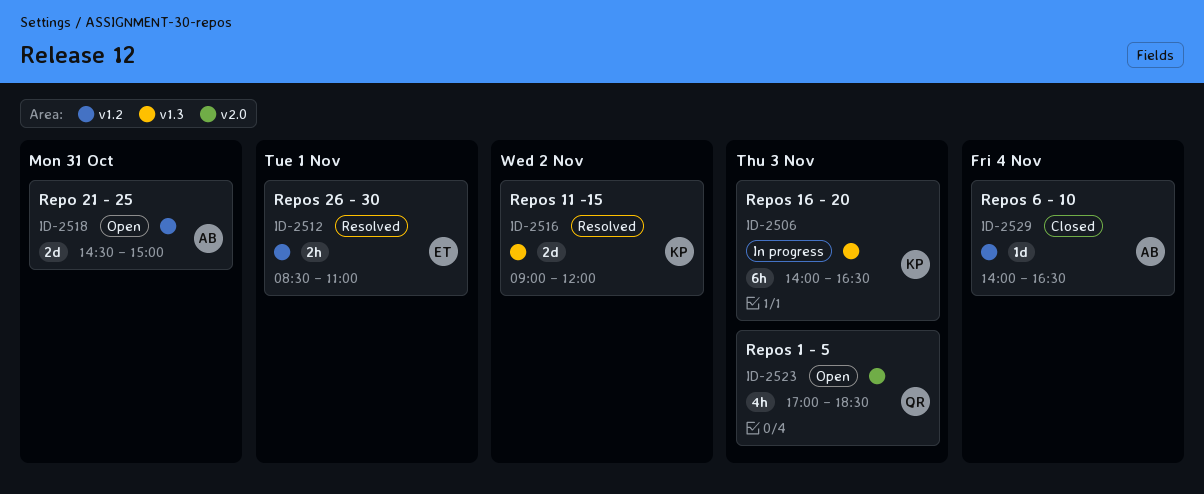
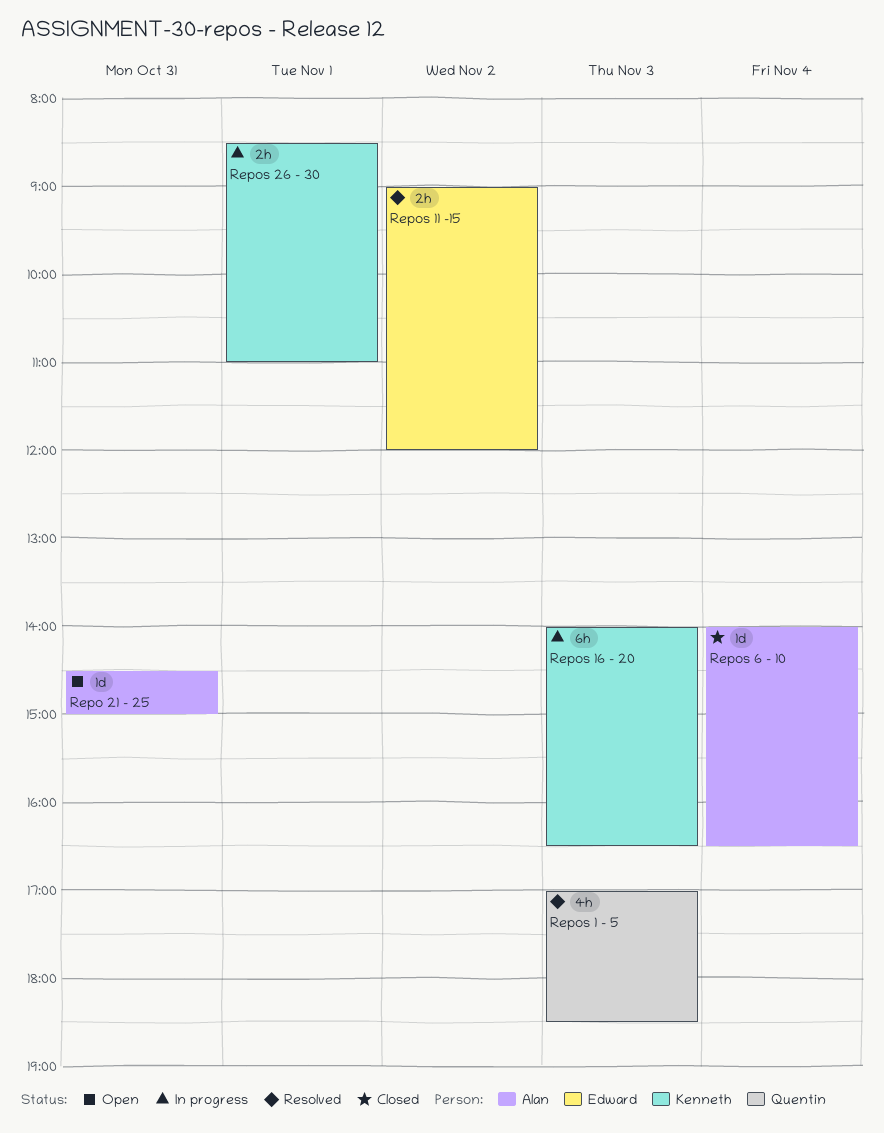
Repo 21 - 25, estimate: 2d -> 1d
Repos 1 - 5, status: Open -> Resolved
Repos 11 -15, owner: Kenneth -> Edward
Repos 11 -15, estimate: 2d -> 2h
Repos 26 - 30, status: Resolved -> In progress
Repos 26 - 30, owner: Edward -> Kenneth

